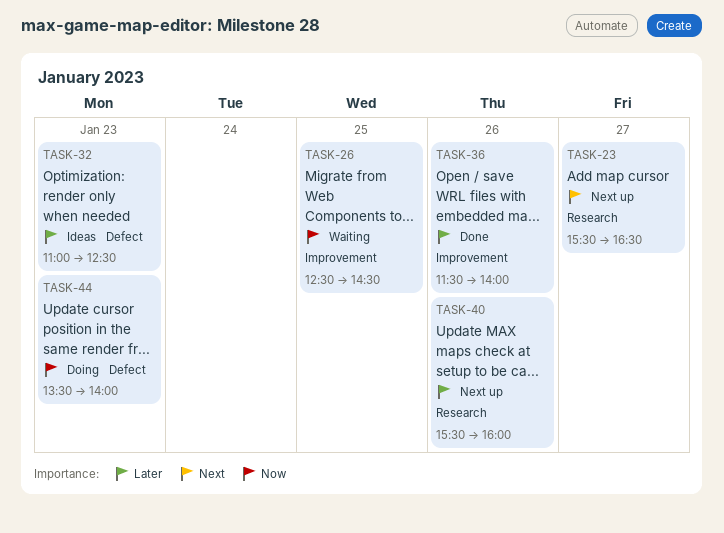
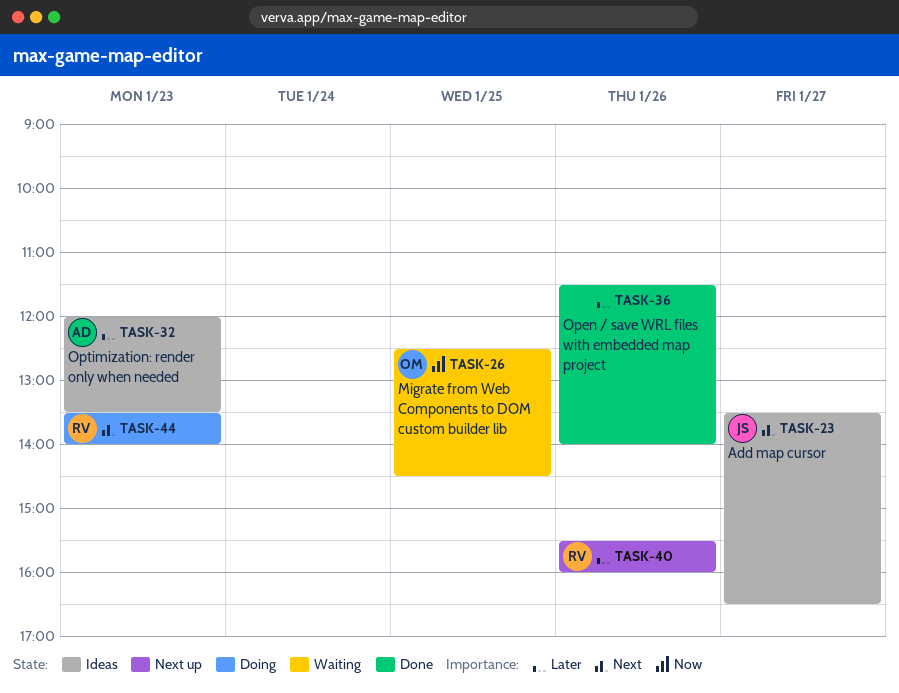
TASK-23, status: Next up -> Ideas
TASK-23, begins: 15:30 -> 13:30
TASK-32, begins: 11:00 -> 12:00
TASK-32, ends: 12:30 -> 13:30
TASK-44, priority: Now -> Next

